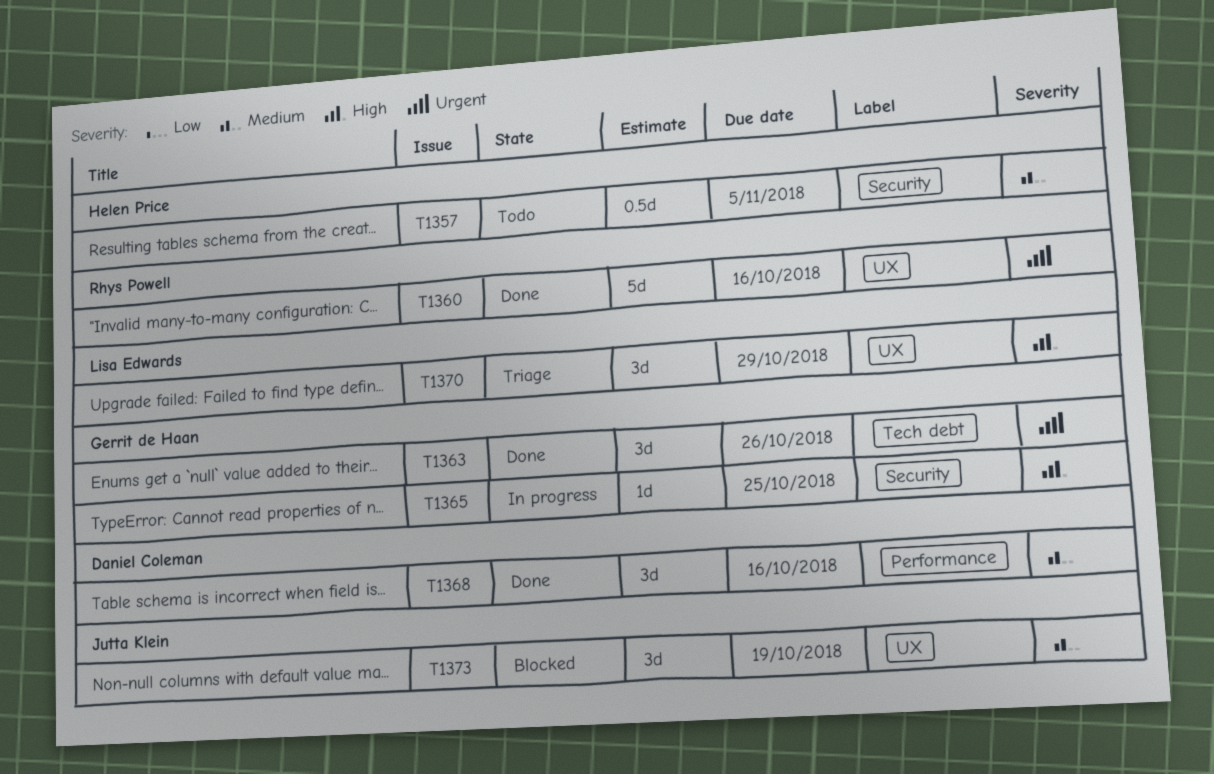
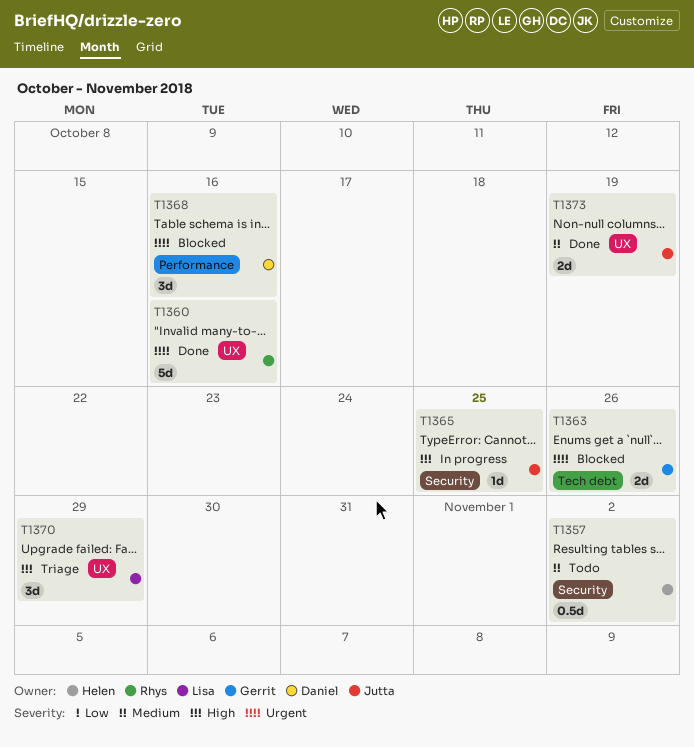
T1357, due: Nov 5 -> Nov 2
T1363, status: Done -> Blocked
T1363, estimate: 3d -> 2d
T1365, owner: Gerrit de Haan -> Jutta Klein
T1368, status: Done -> Blocked
T1368, priority: Medium -> Urgent
T1373, status: Blocked -> Done
T1373, estimate: 3d -> 2d

